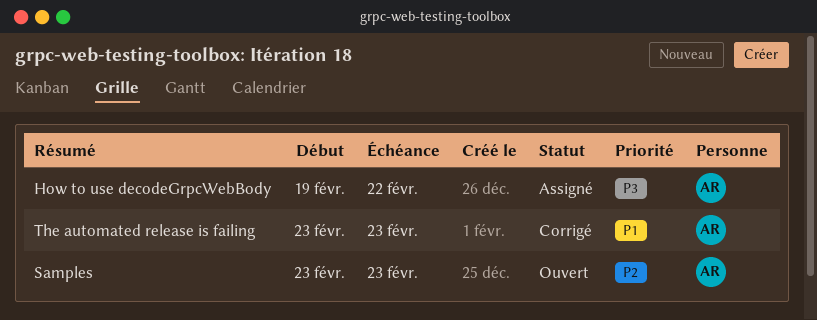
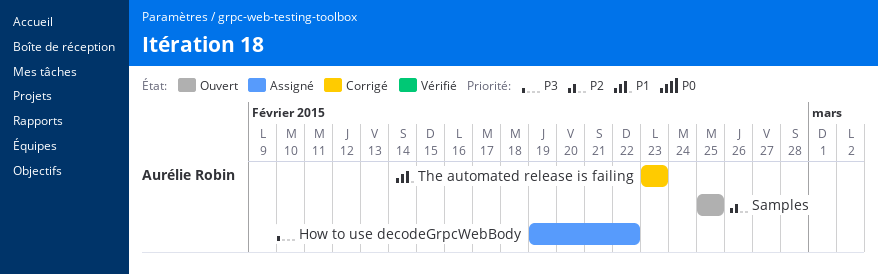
Samples, start: Feb 23 -> Feb 25
Samples, due: Feb 23 -> Feb 25

